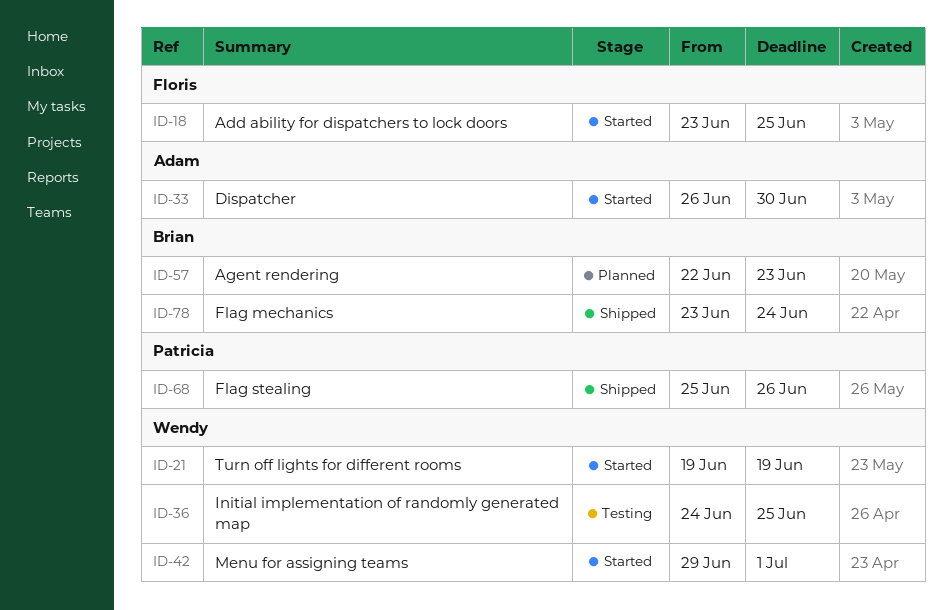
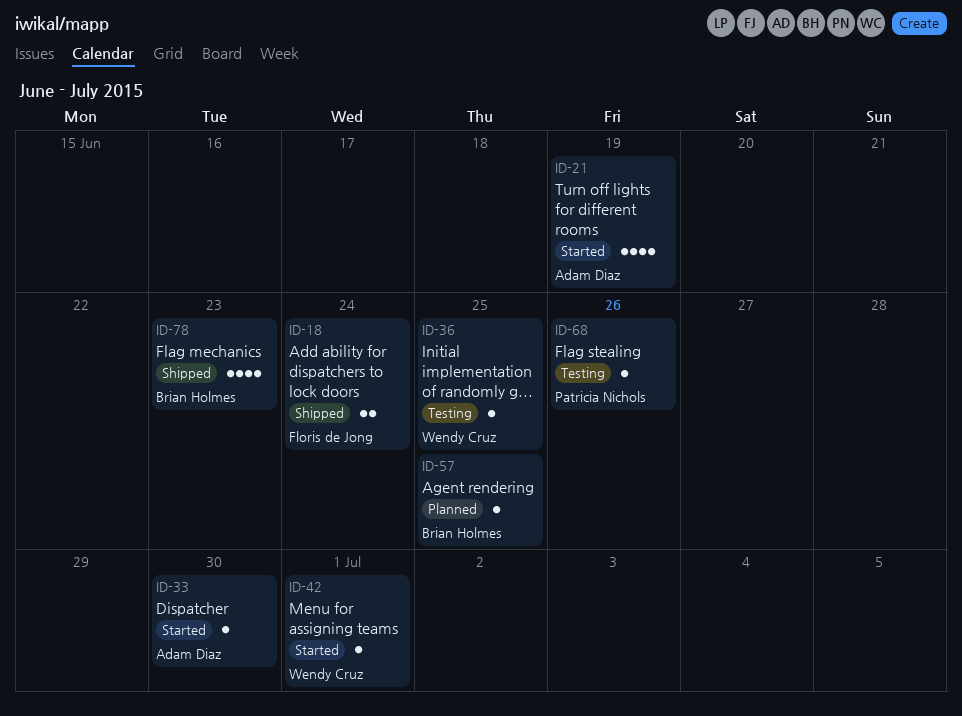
ID-18, status: Started -> Shipped
ID-18, due: Jun 25 -> Jun 24
ID-21, owner: Wendy Cruz -> Adam Diaz
ID-57, due: Jun 23 -> Jun 25
ID-68, status: Shipped -> Testing
ID-78, due: Jun 24 -> Jun 23

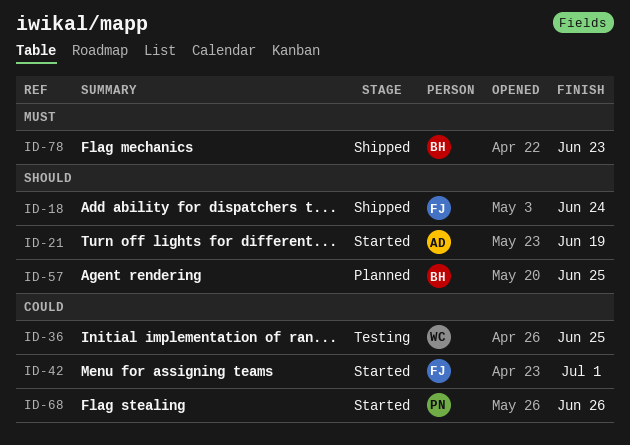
ID-33: present -> none
ID-42, owner: Wendy Cruz -> Floris de Jong
ID-68, status: Testing -> Started

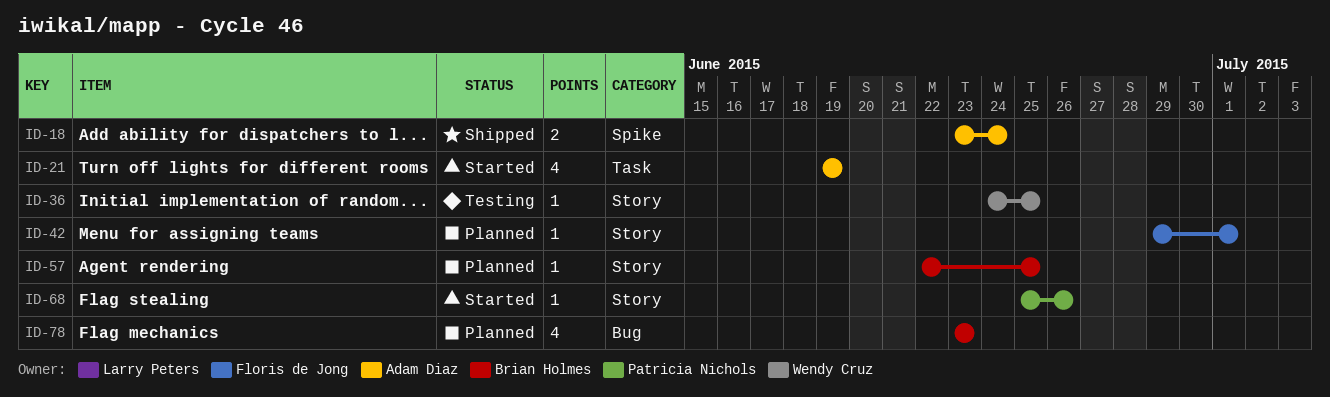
ID-18, owner: Floris de Jong -> Adam Diaz
ID-42, status: Started -> Planned
ID-78, status: Shipped -> Planned

